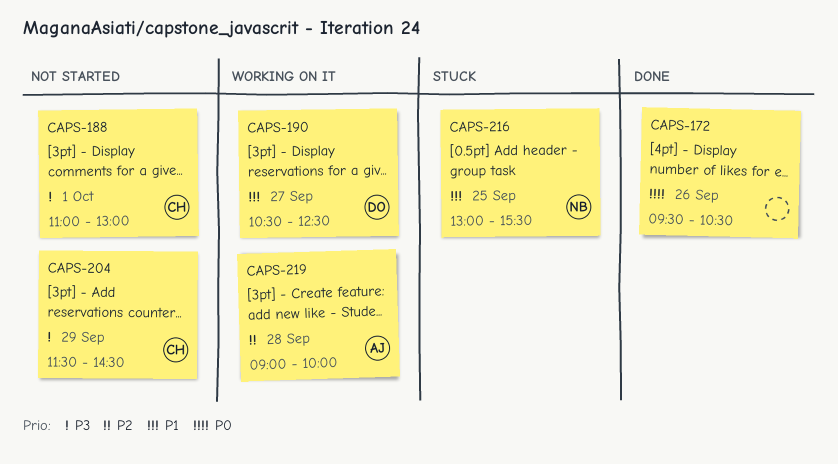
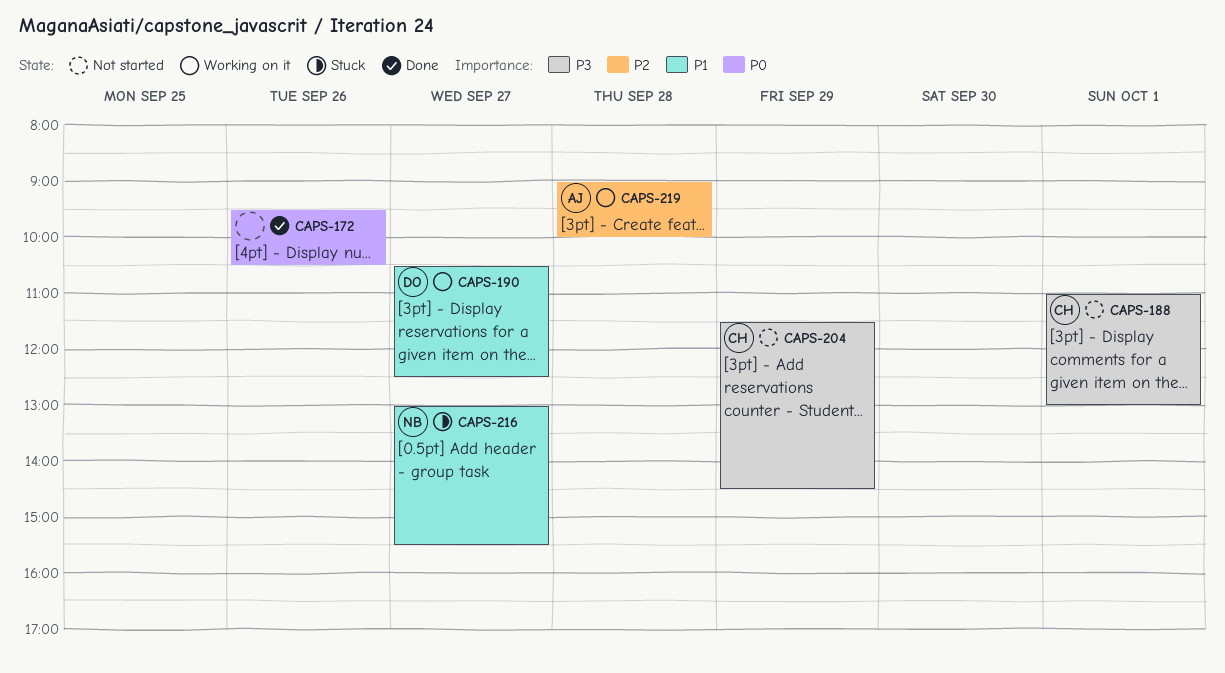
CAPS-216, day: Sep 25 -> Sep 27

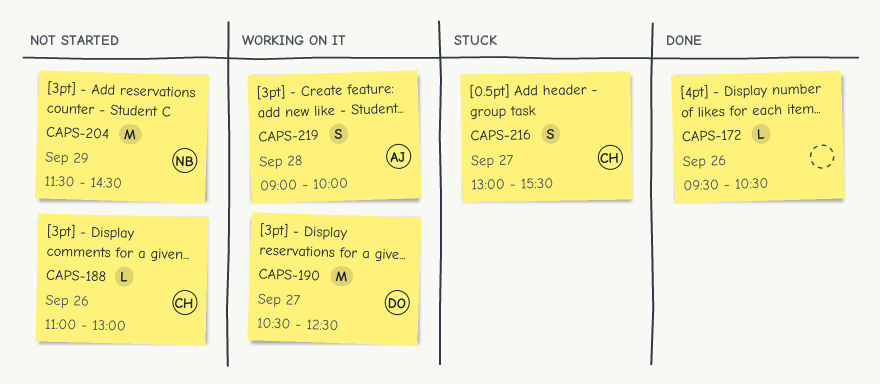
CAPS-188, day: Oct 1 -> Sep 26
CAPS-204, owner: CH -> NB
CAPS-216, owner: NB -> CH

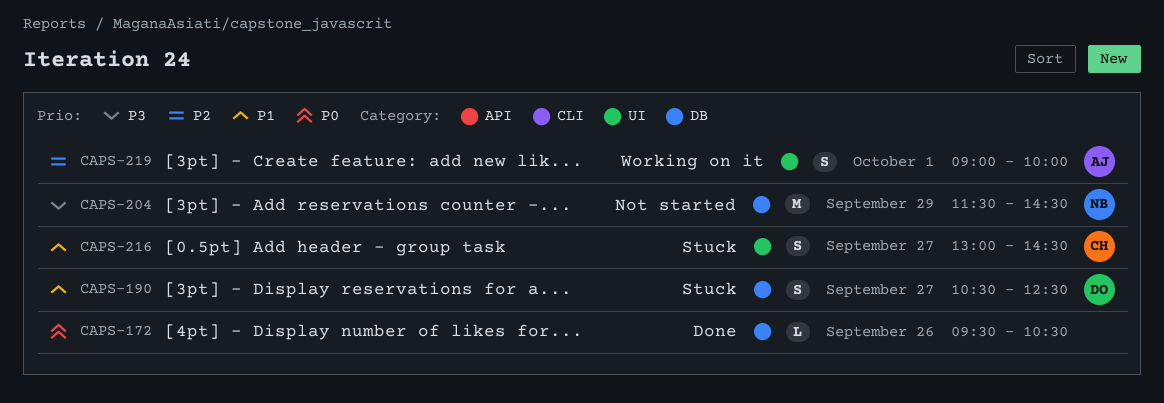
CAPS-188: present -> none
CAPS-190, status: Working on it -> Stuck
CAPS-190, estimate: M -> S
CAPS-216, ends: 15:30 -> 14:30
CAPS-219, day: Sep 28 -> Oct 1

